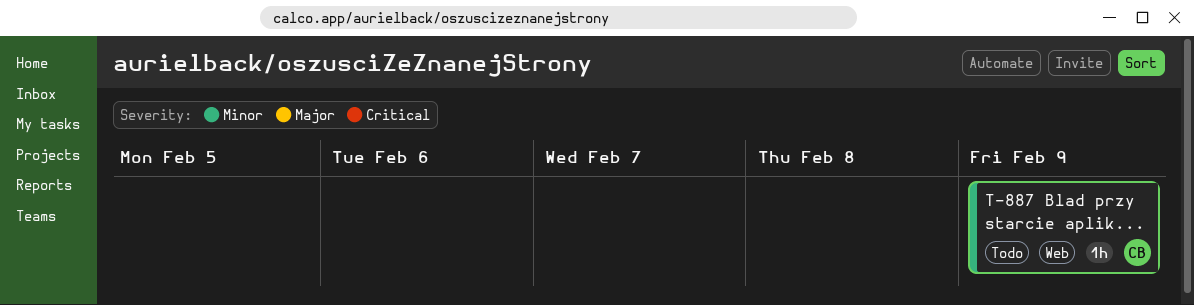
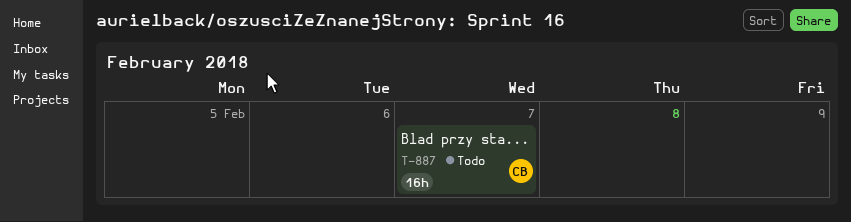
T-887, estimate: 1h -> 16h
T-887, due: Feb 9 -> Feb 7

